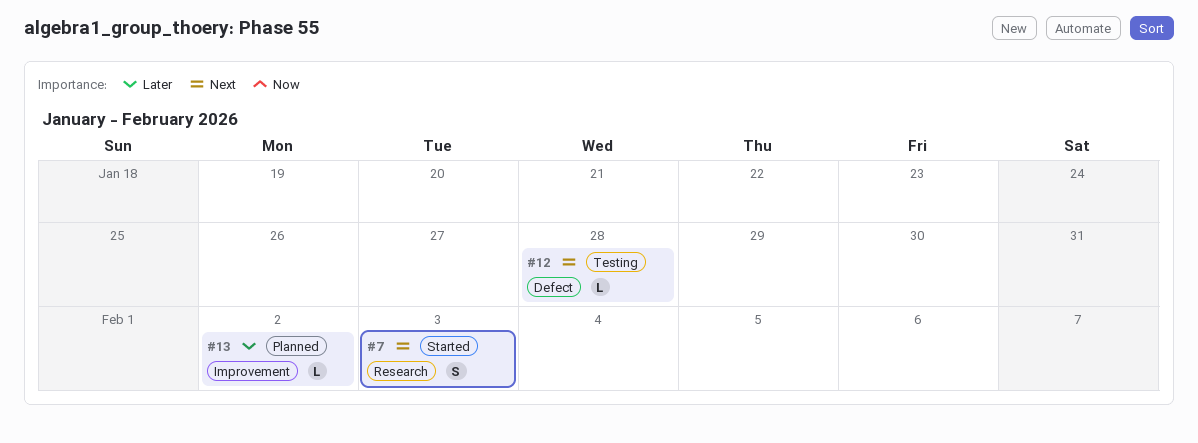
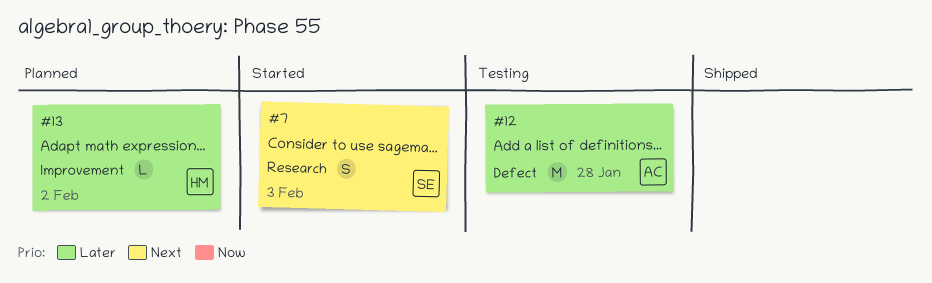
#12, priority: Next -> Later
#12, estimate: L -> M

